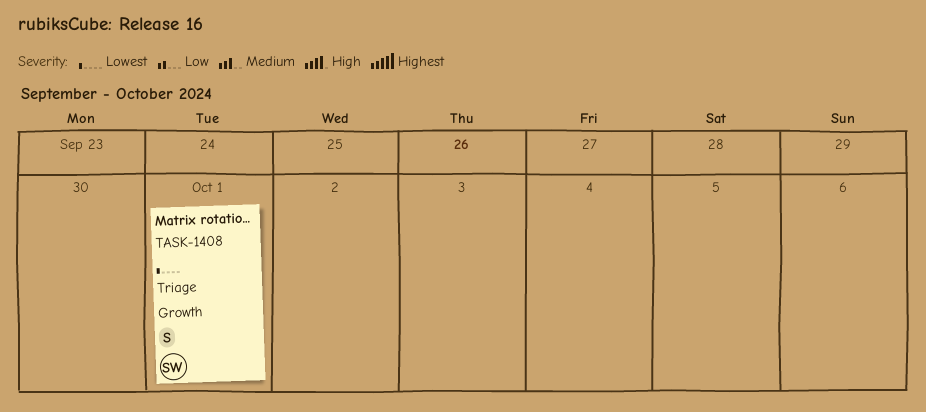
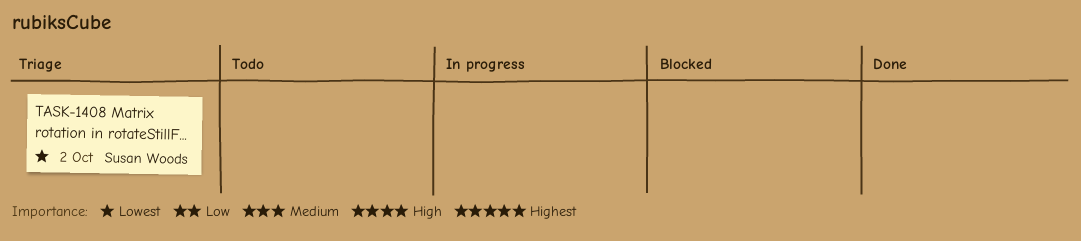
TASK-1408, due: Oct 1 -> Oct 2

